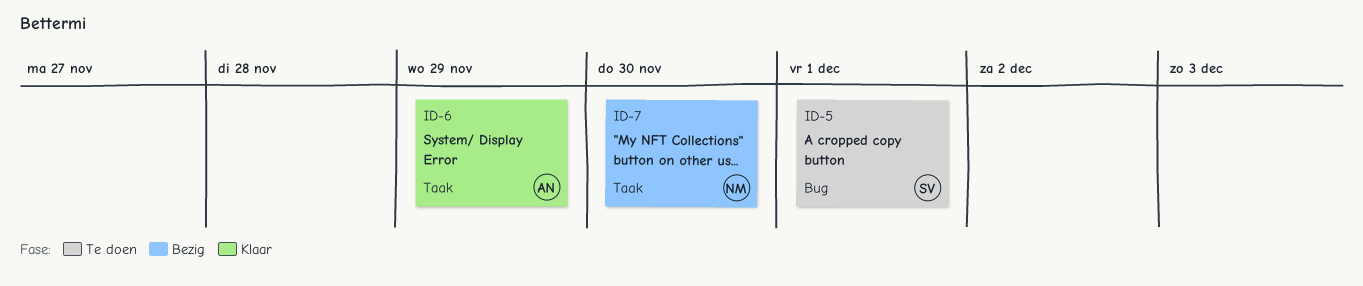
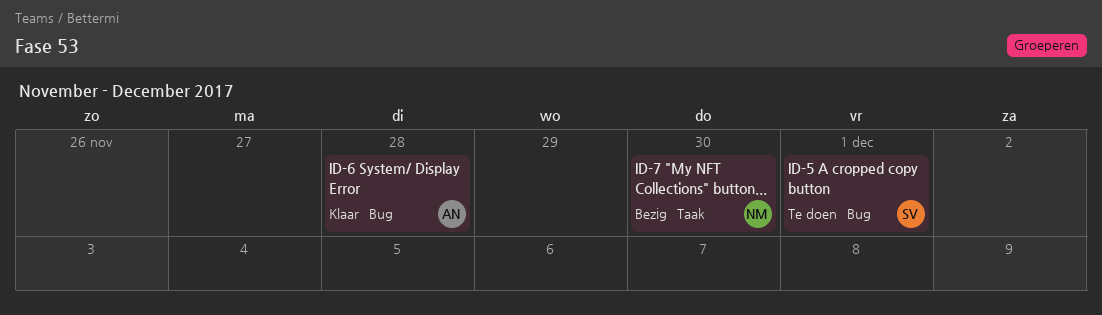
ID-6, label: Taak -> Bug
ID-6, due: Nov 29 -> Nov 28

